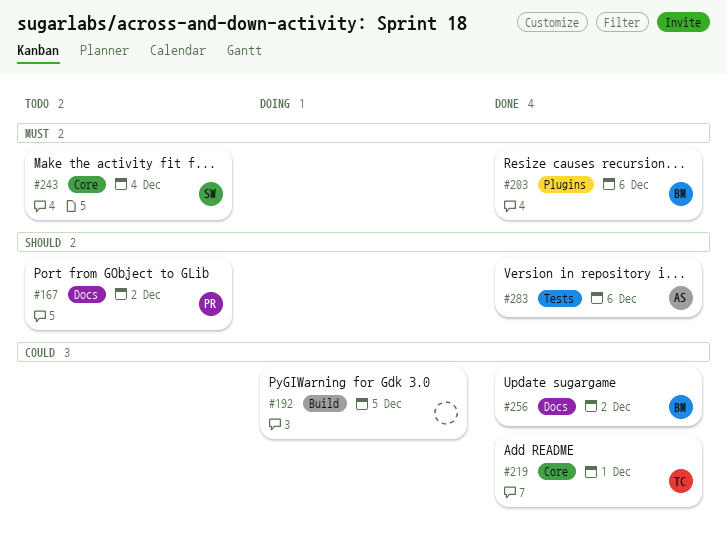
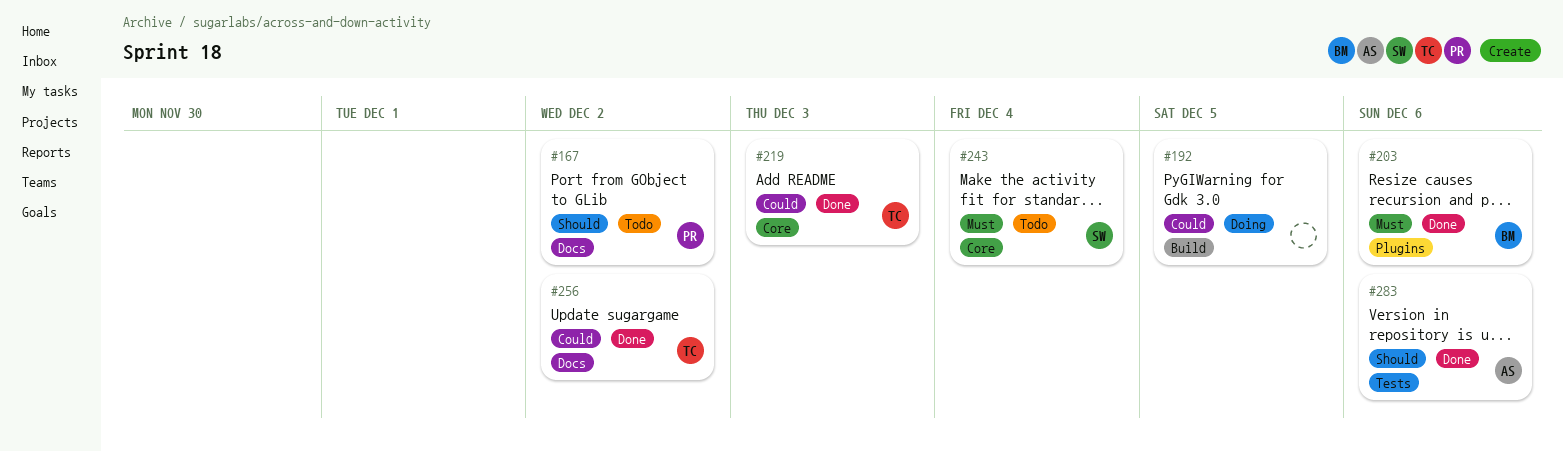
#219, due: Dec 1 -> Dec 3
#256, owner: BM -> TC

